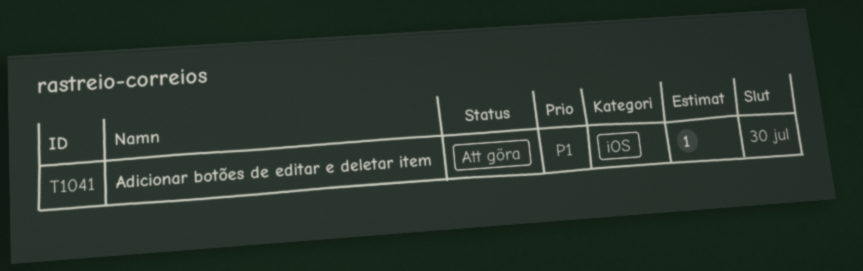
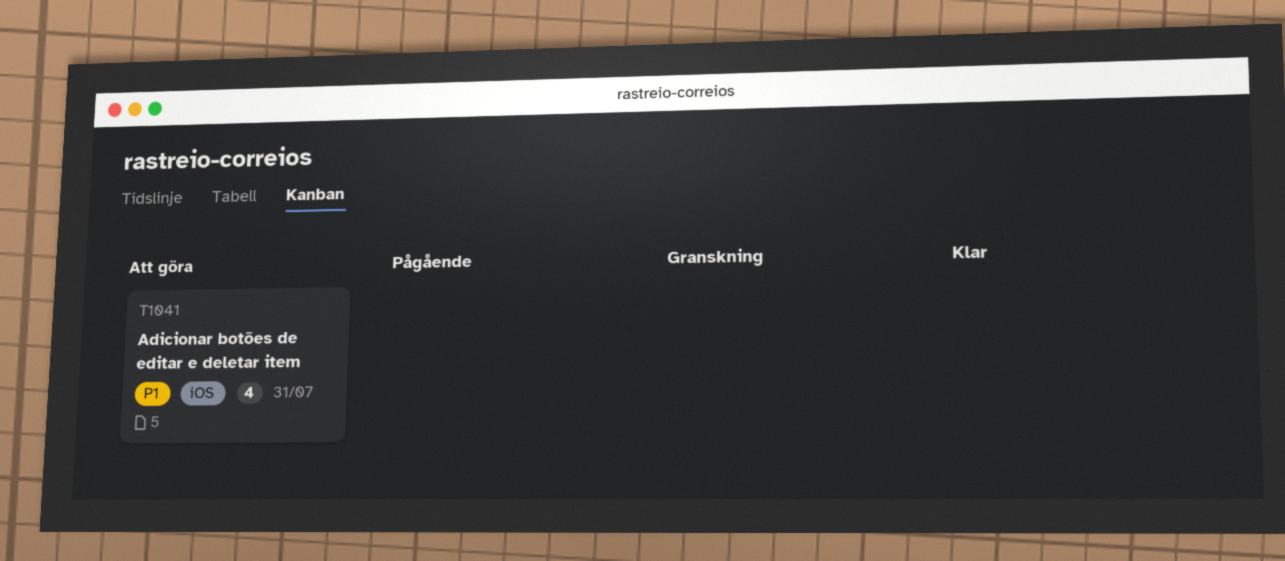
T1041, estimate: 1 -> 4
T1041, due: Jul 30 -> Jul 31

